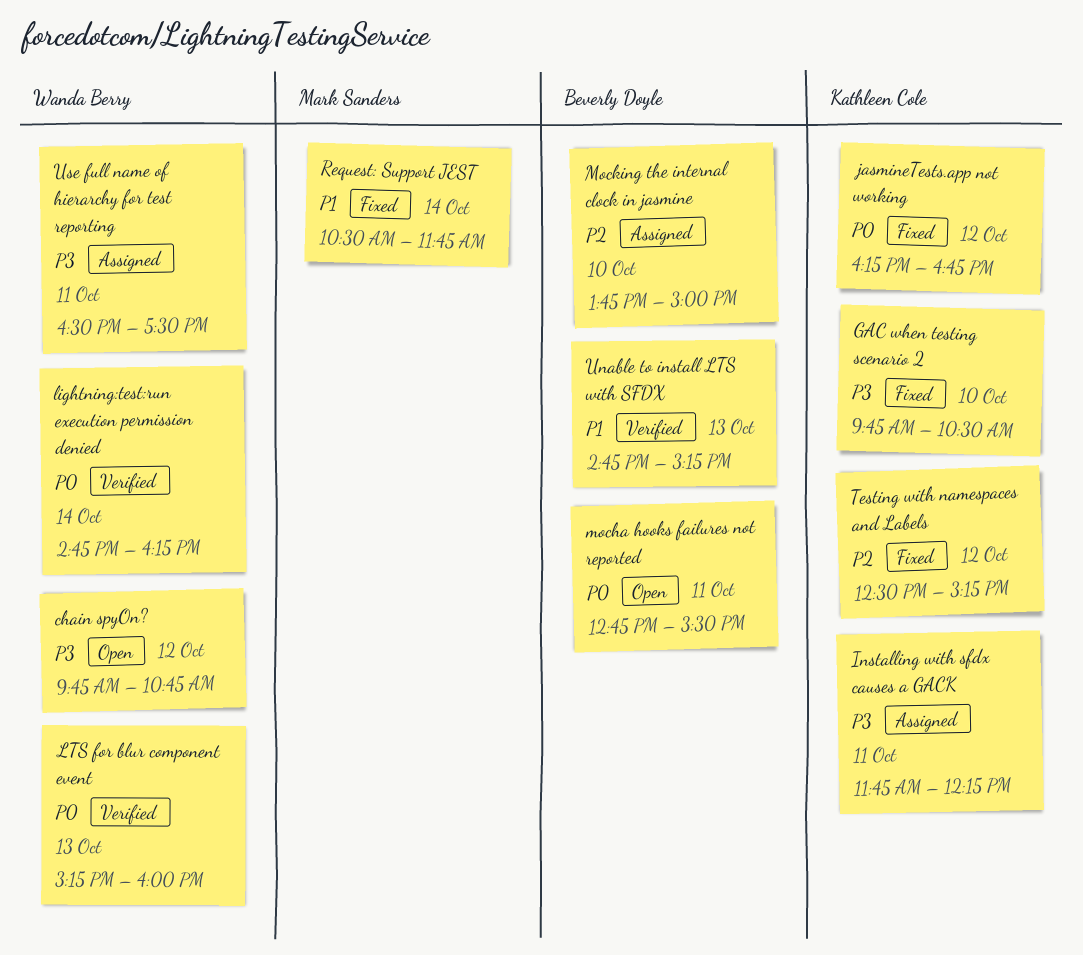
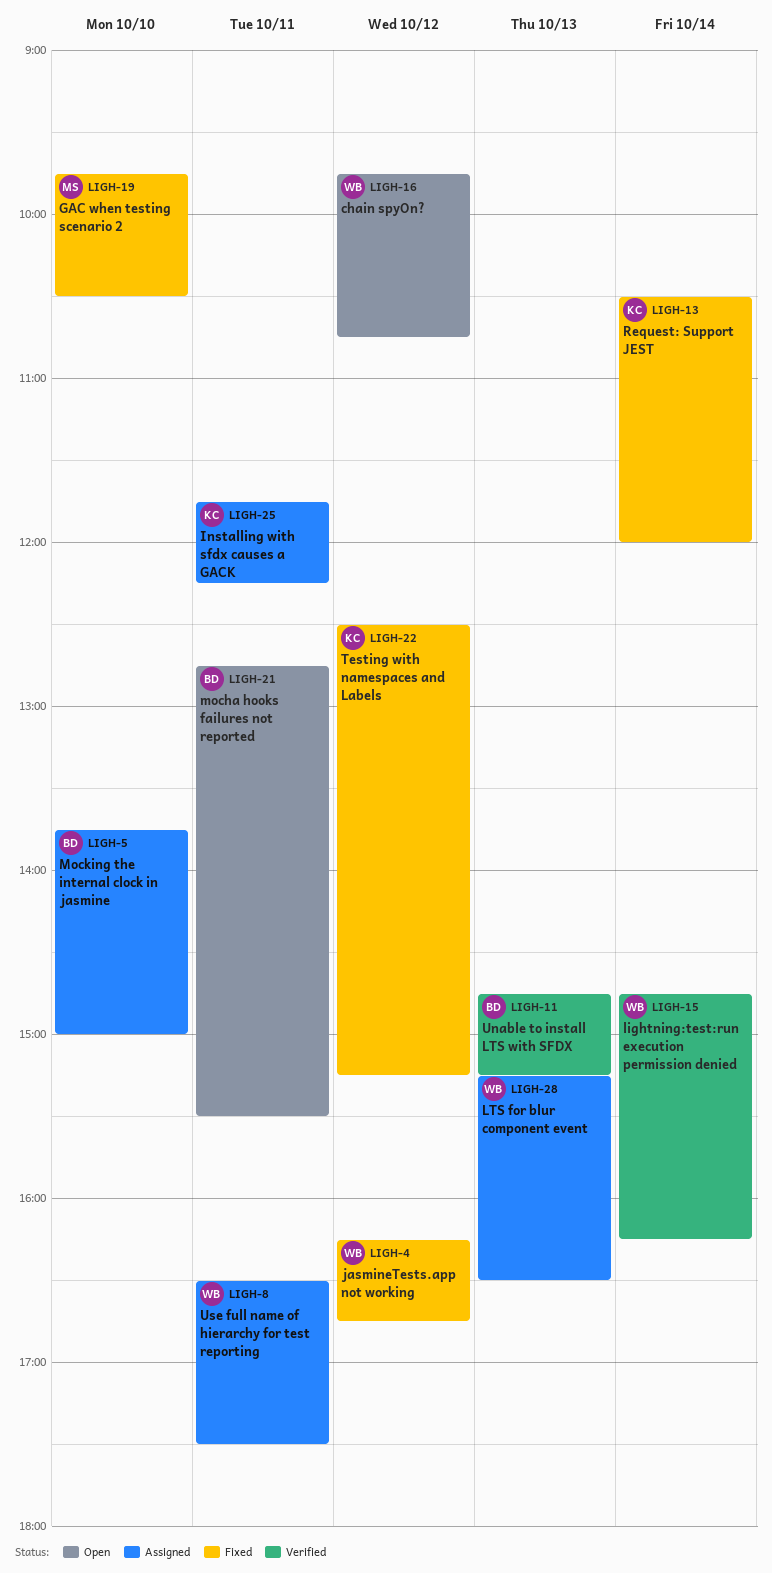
GAC when testing scenario 2, owner: Kathleen Cole -> Mark Sanders
jasmineTests.app not working, owner: Kathleen Cole -> Wanda Berry
LTS for blur component event, status: Verified -> Assigned
LTS for blur component event, ends: 16:00 -> 16:30
Request: Support JEST, owner: Mark Sanders -> Kathleen Cole
Request: Support JEST, ends: 11:45 -> 12:00

